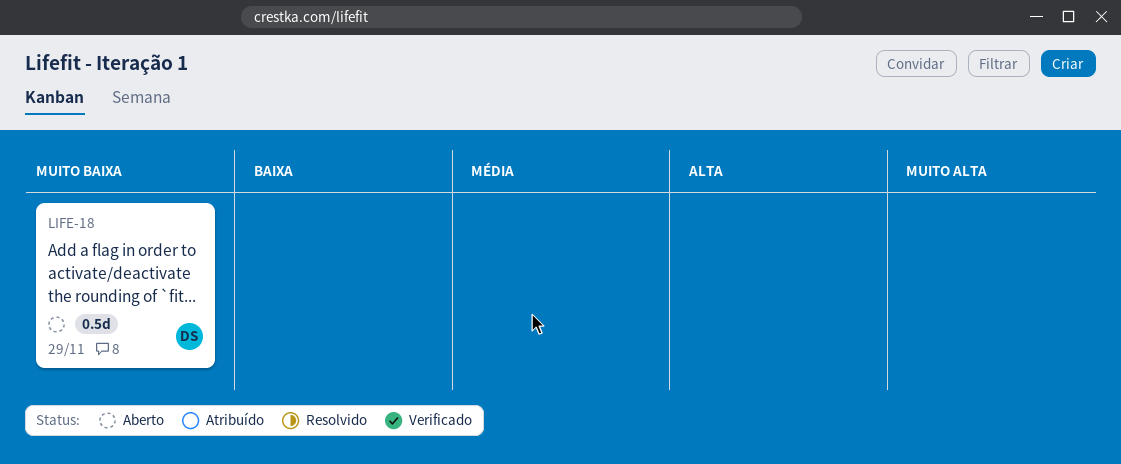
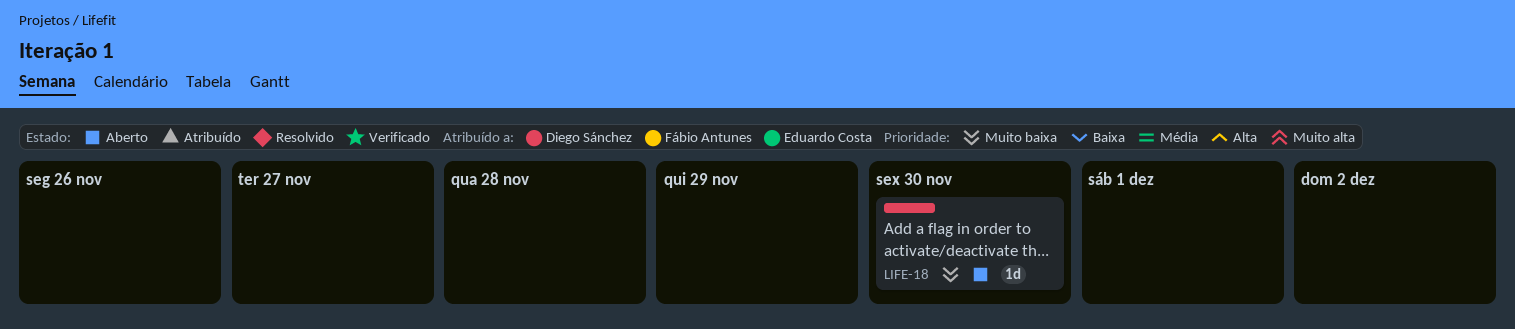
LIFE-18, estimate: 0.5d -> 1d
LIFE-18, due: Nov 29 -> Nov 30

